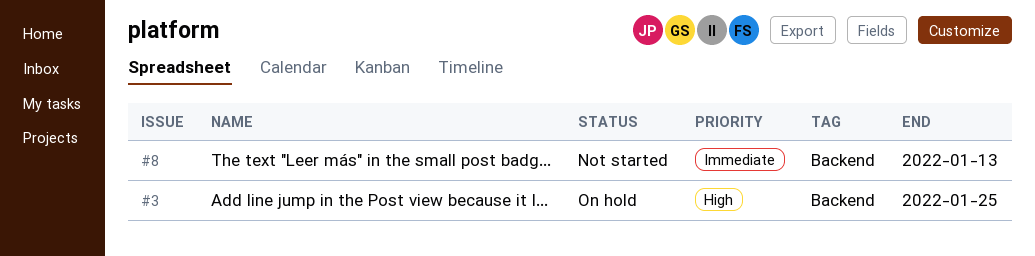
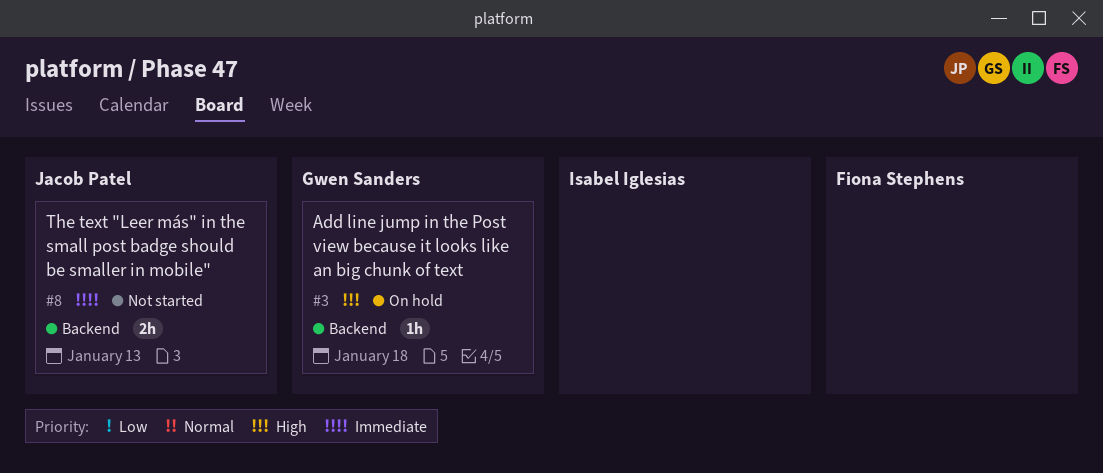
#3, due: Jan 25 -> Jan 18

